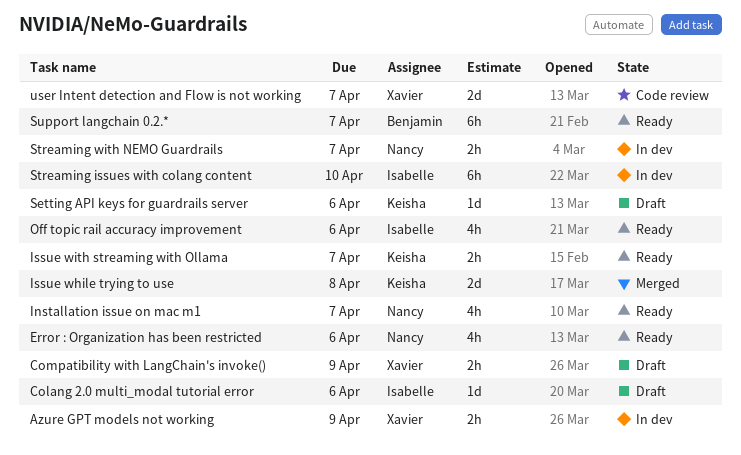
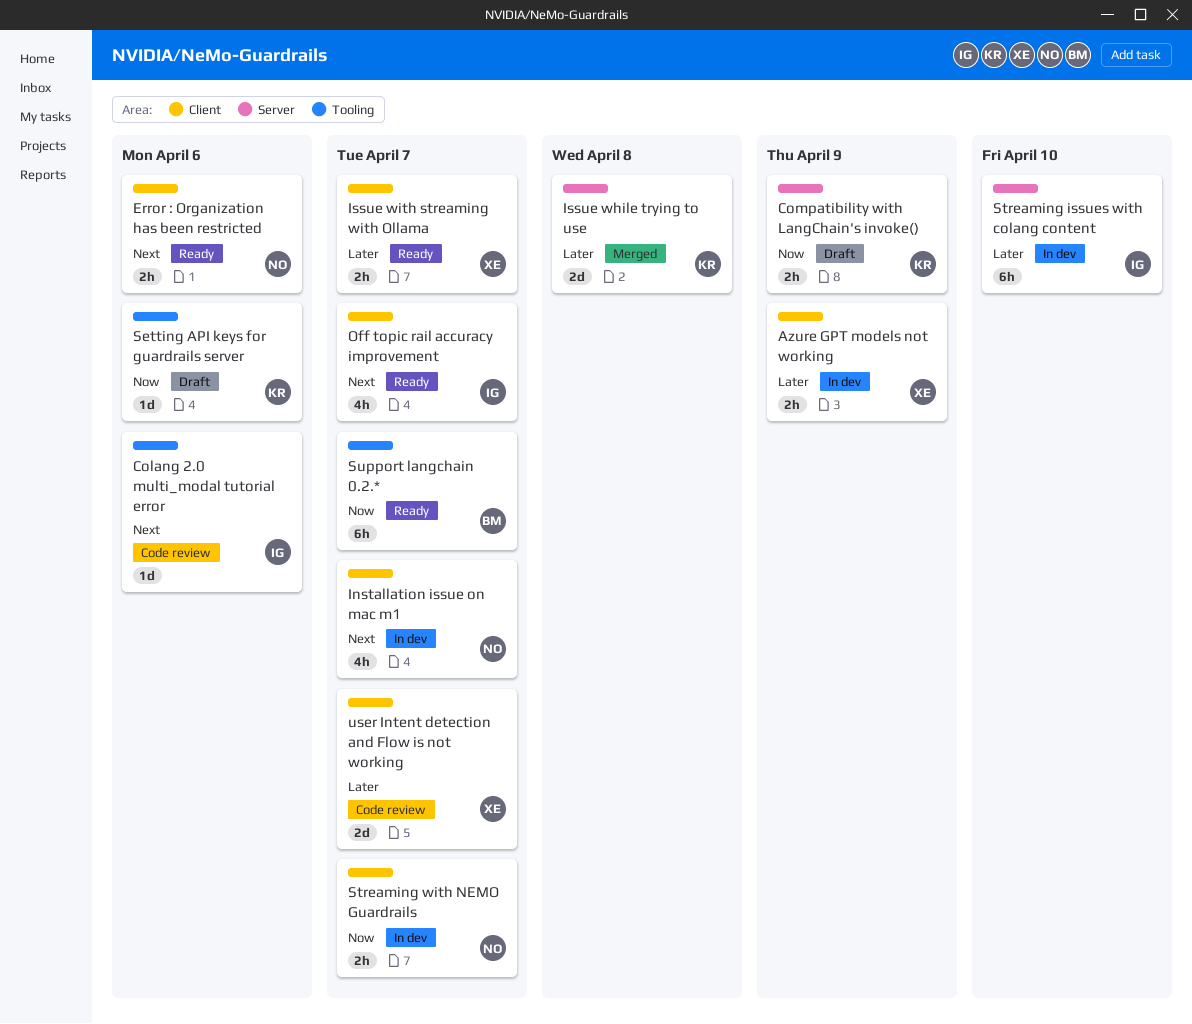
Colang 2.0 multi_modal tutorial error, status: Draft -> Code review
Compatibility with LangChain's invoke(), owner: Xavier -> Keisha
Error : Organization has been restricted, estimate: 4h -> 2h
Installation issue on mac m1, status: Ready -> In dev
Issue with streaming with Ollama, owner: Keisha -> Xavier
Off topic rail accuracy improvement, due: Apr 6 -> Apr 7

